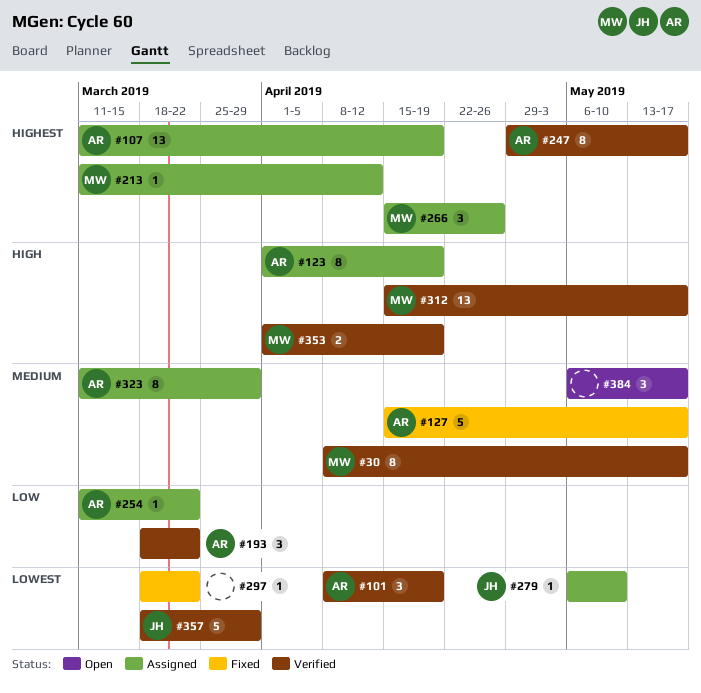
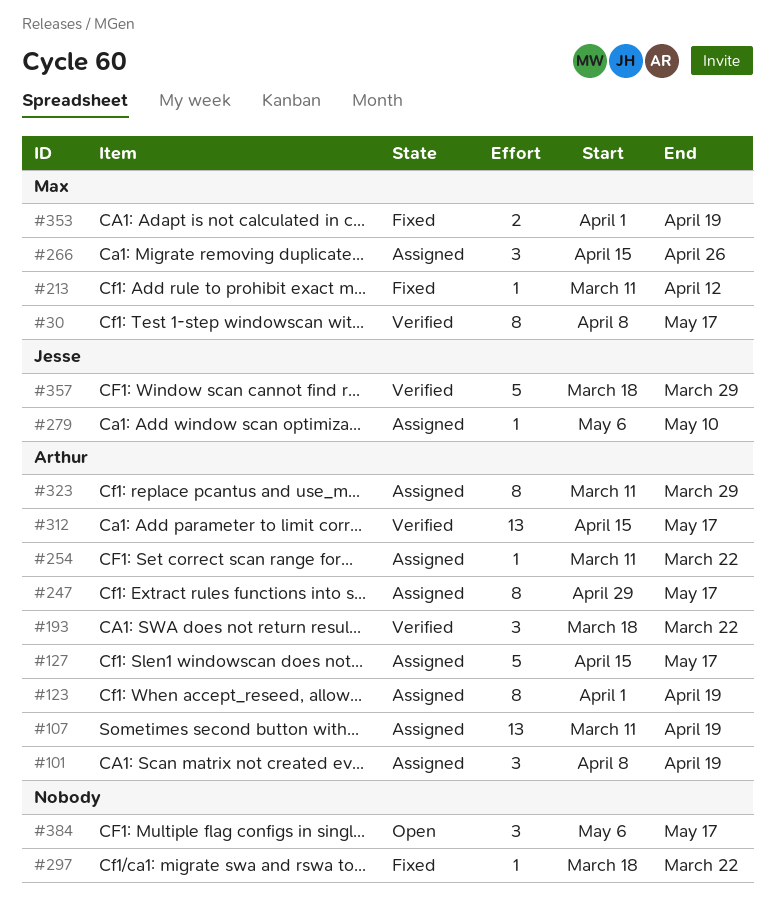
#101, status: Verified -> Assigned
#127, status: Fixed -> Assigned
#213, status: Assigned -> Fixed
#247, status: Verified -> Assigned
#312, owner: Max -> Arthur
#353, status: Verified -> Fixed

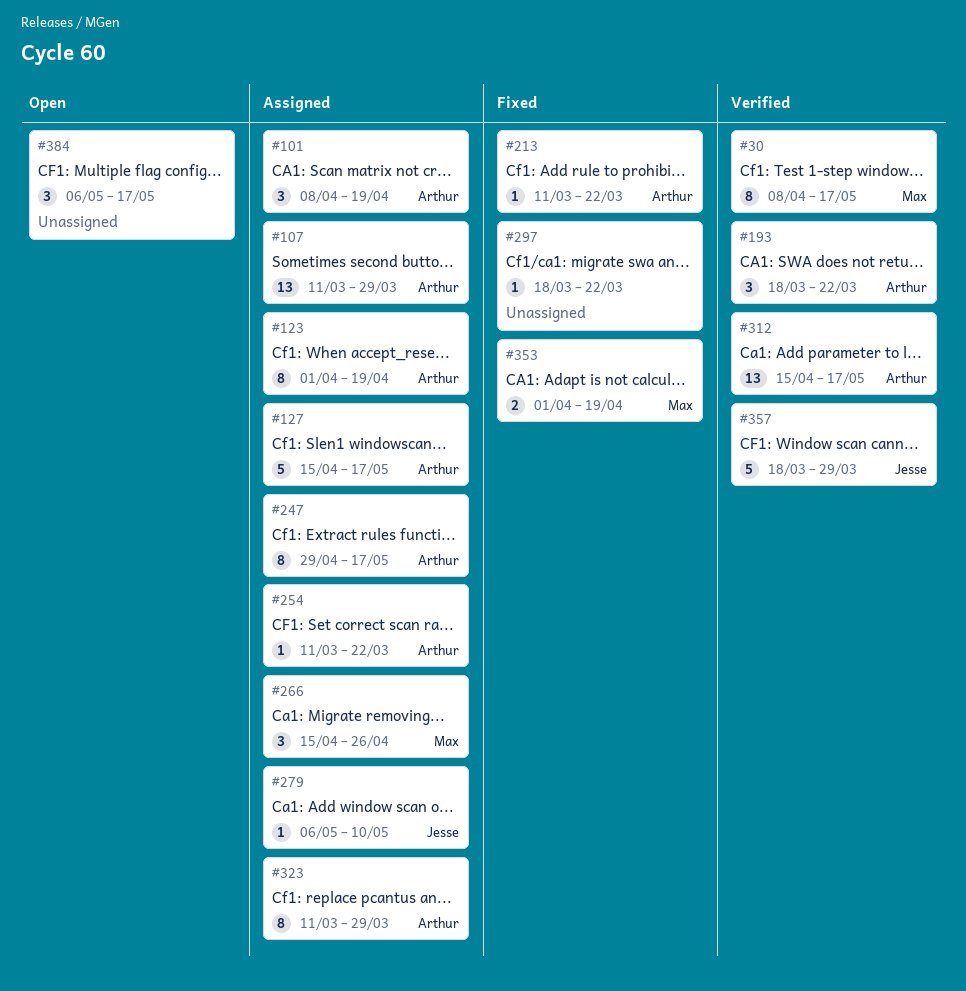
#107, due: Apr 19 -> Mar 29
#213, owner: Max -> Arthur
#213, due: Apr 12 -> Mar 22

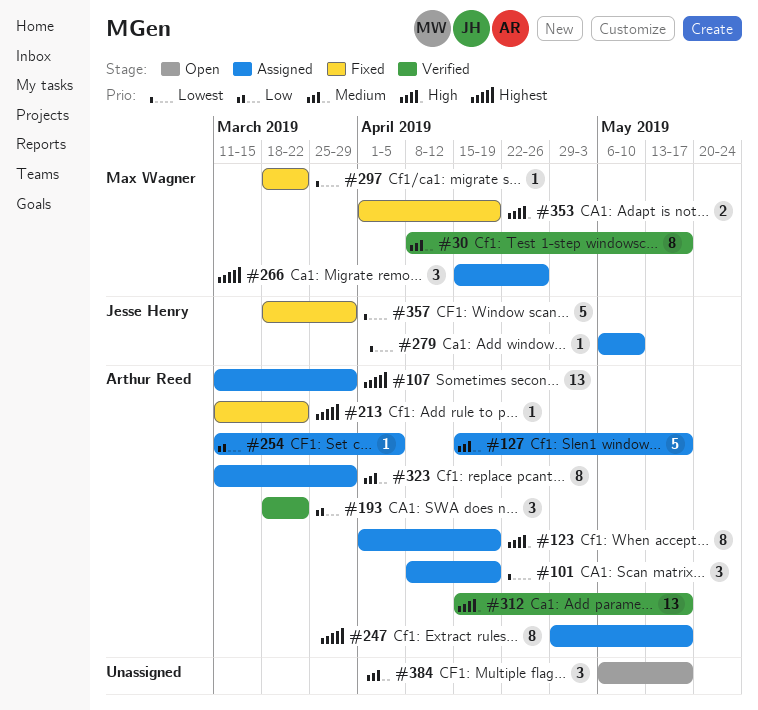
#254, due: Mar 22 -> Apr 5
#297, owner: none -> Max Wagner
#357, status: Verified -> Fixed

